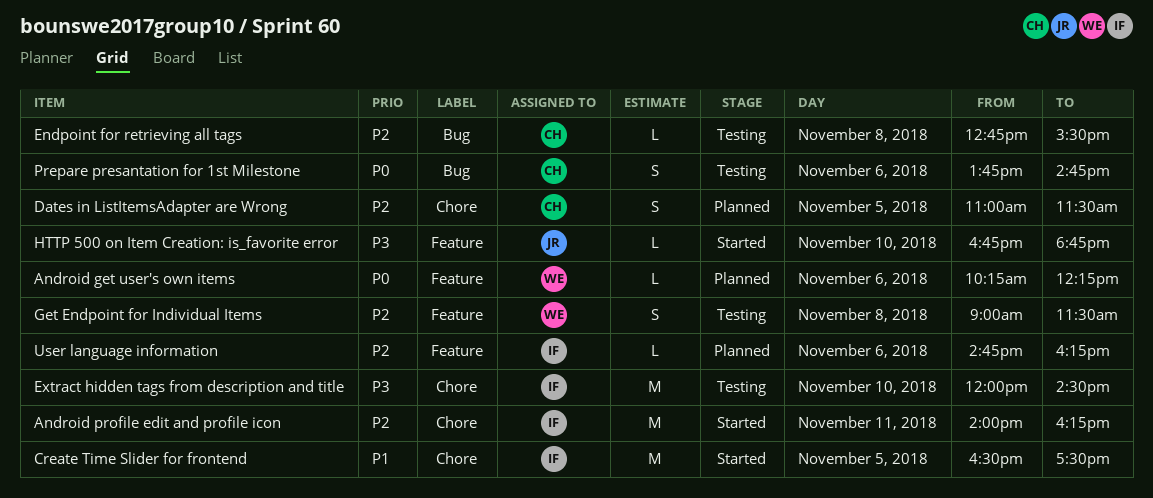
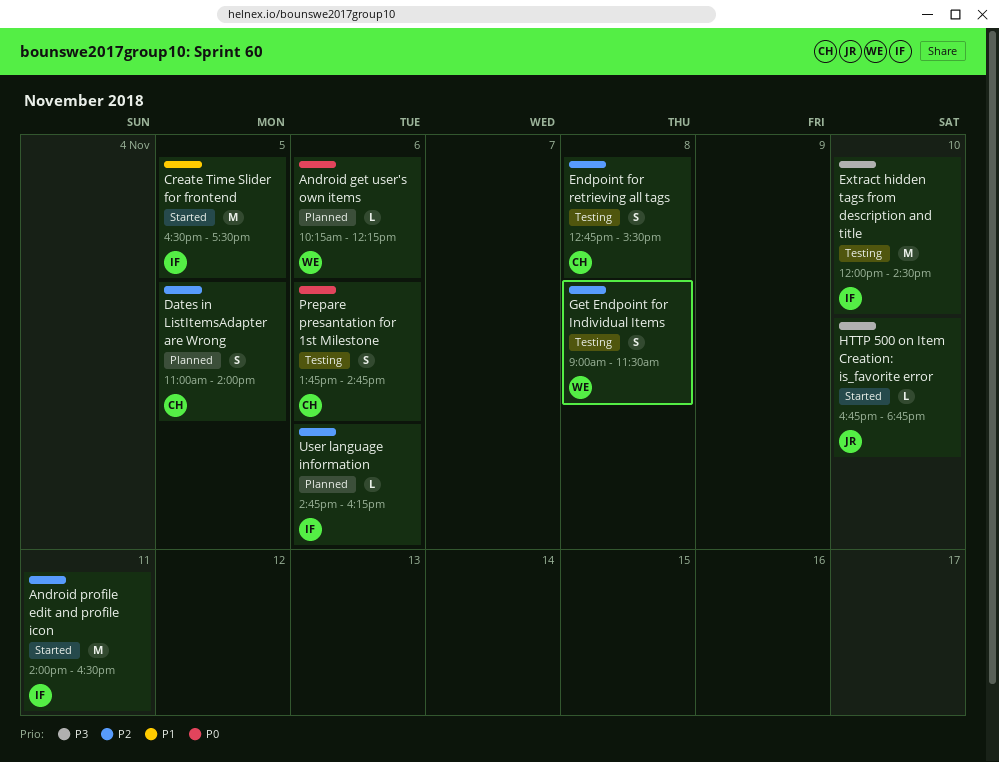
Android profile edit and profile icon, ends: 16:15 -> 16:30
Dates in ListItemsAdapter are Wrong, ends: 11:30 -> 14:00
Endpoint for retrieving all tags, estimate: L -> S

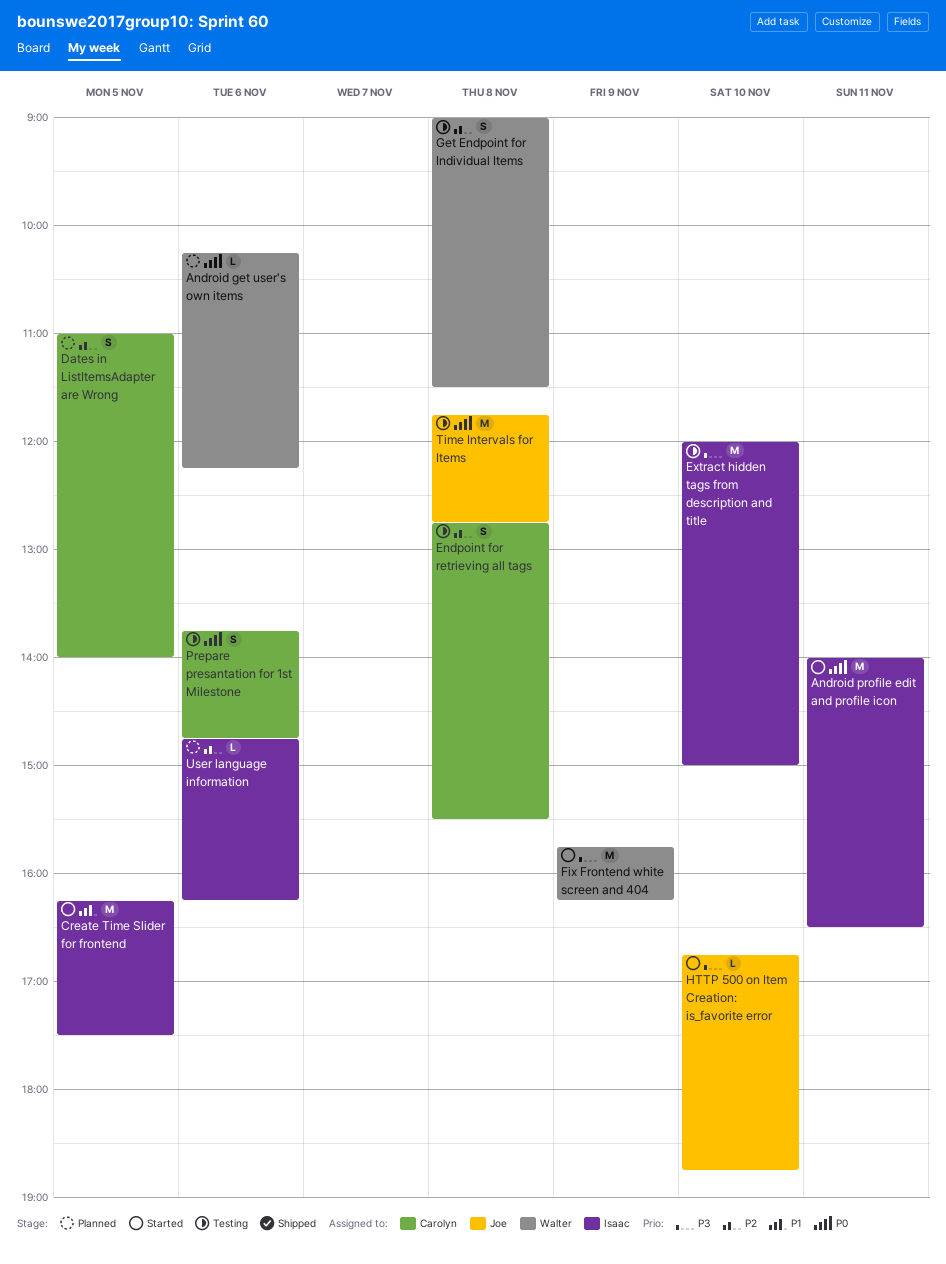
Android profile edit and profile icon, priority: P2 -> P0
Create Time Slider for frontend, begins: 16:30 -> 16:15
Extract hidden tags from description and title, ends: 14:30 -> 15:00
Fix Frontend white screen and 404: none -> present
Time Intervals for Items: none -> present

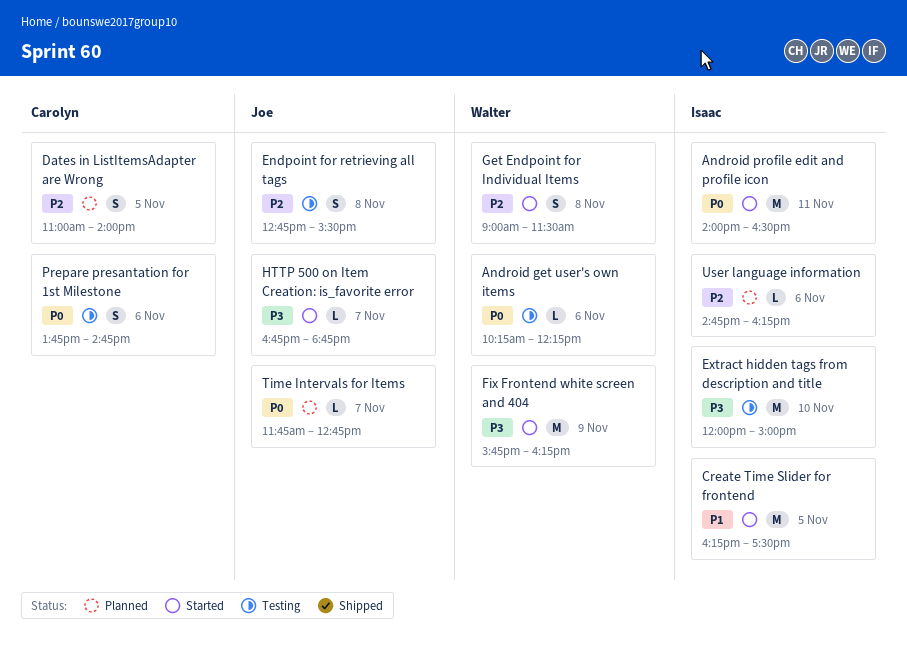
Android get user's own items, status: Planned -> Testing
Endpoint for retrieving all tags, owner: Carolyn -> Joe
Get Endpoint for Individual Items, status: Testing -> Started
HTTP 500 on Item Creation: is_favorite error, day: Nov 10 -> Nov 7
Time Intervals for Items, status: Testing -> Planned
Time Intervals for Items, estimate: M -> L
Time Intervals for Items, day: Nov 8 -> Nov 7

